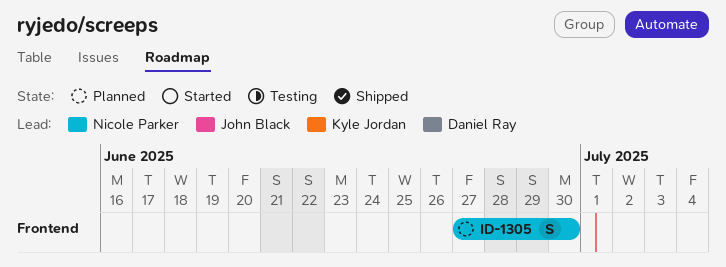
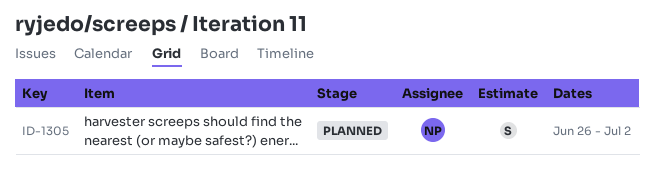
ID-1305, start: Jun 27 -> Jun 26
ID-1305, due: Jun 30 -> Jul 2

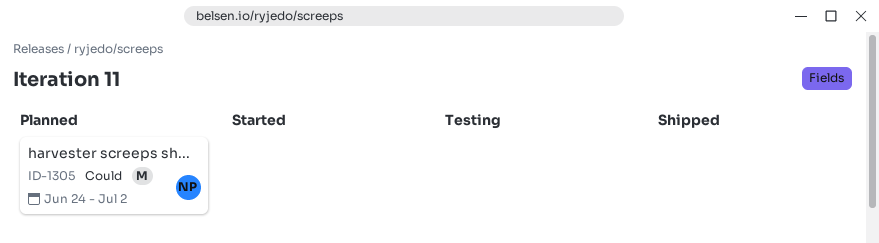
ID-1305, estimate: S -> M
ID-1305, start: Jun 26 -> Jun 24

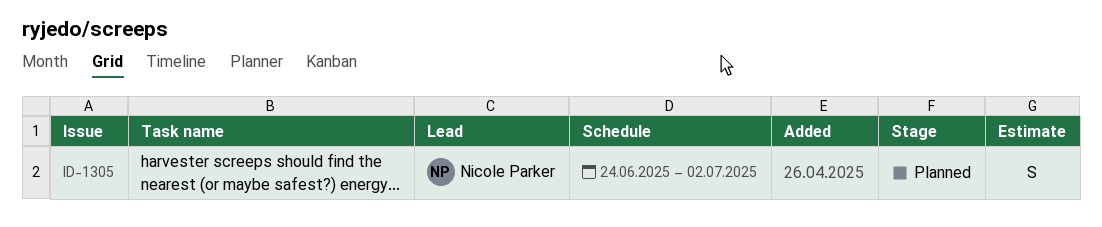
ID-1305, estimate: M -> S

